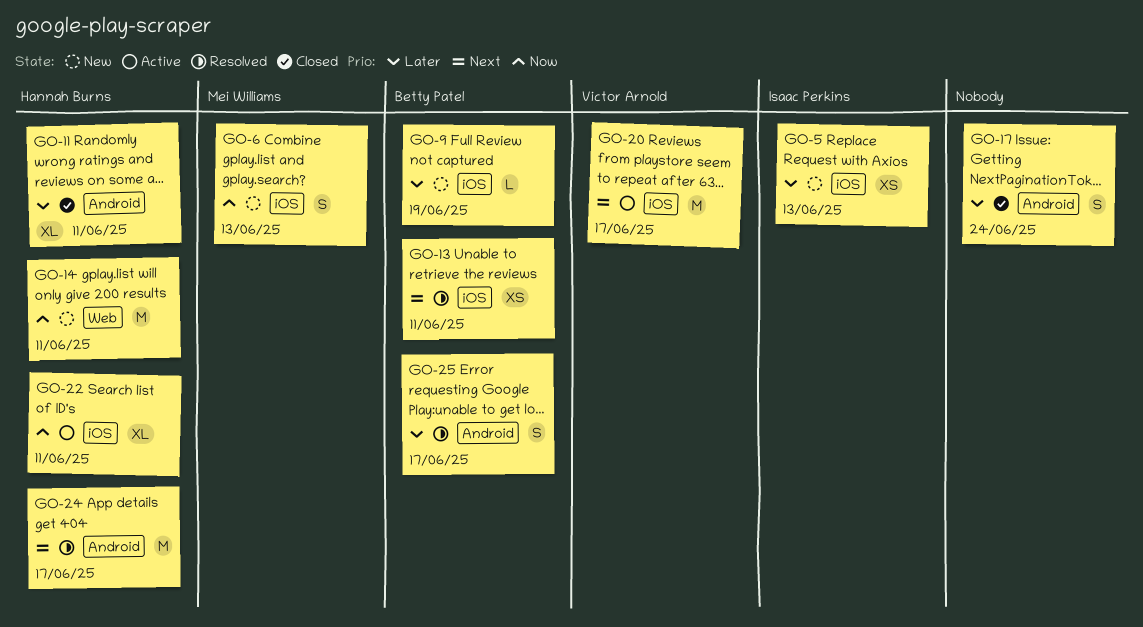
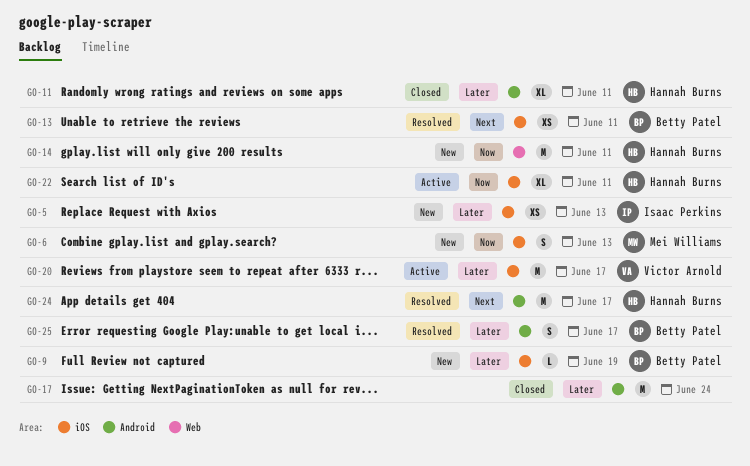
GO-17, estimate: S -> M
GO-20, priority: Next -> Later

